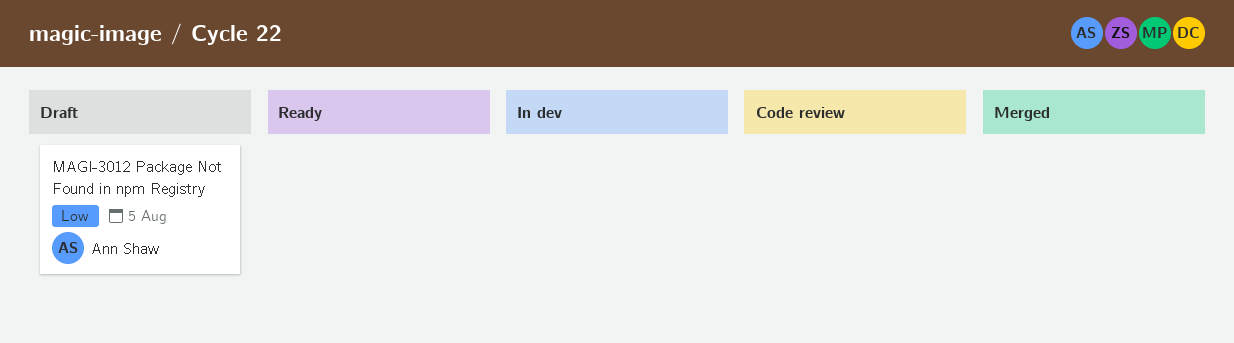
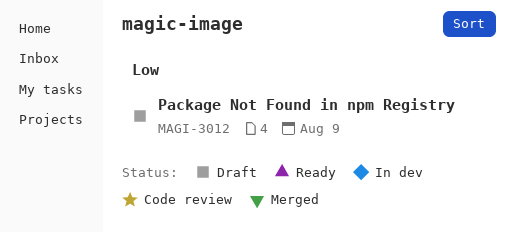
MAGI-3012, due: Aug 5 -> Aug 9

